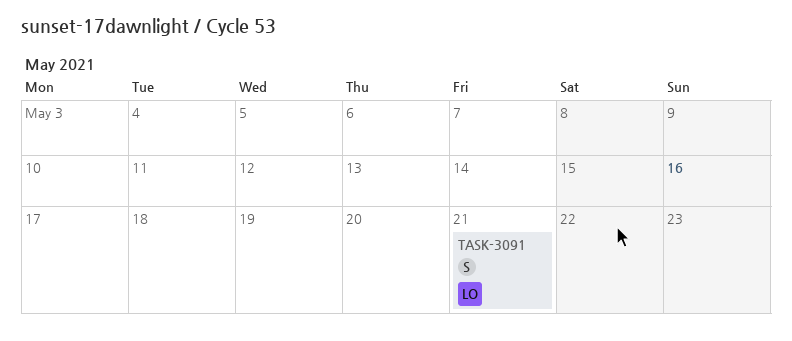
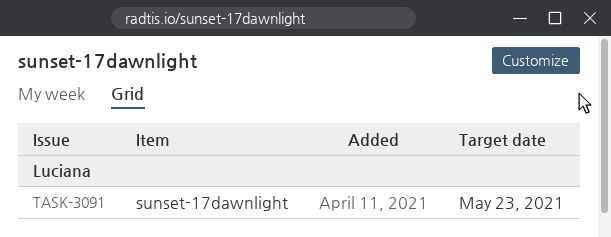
TASK-3091, due: May 21 -> May 23

